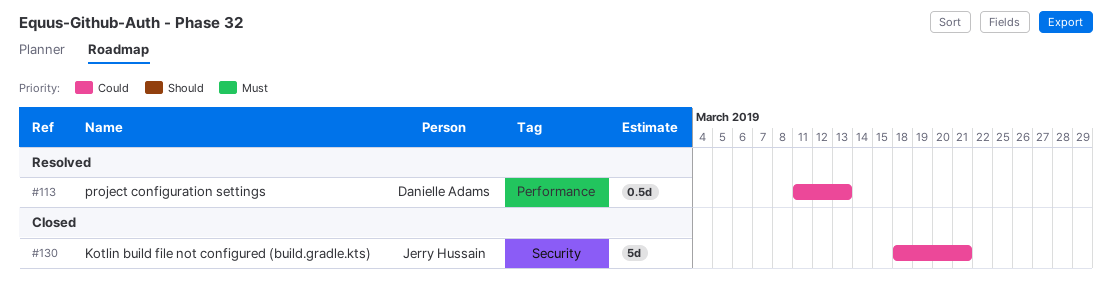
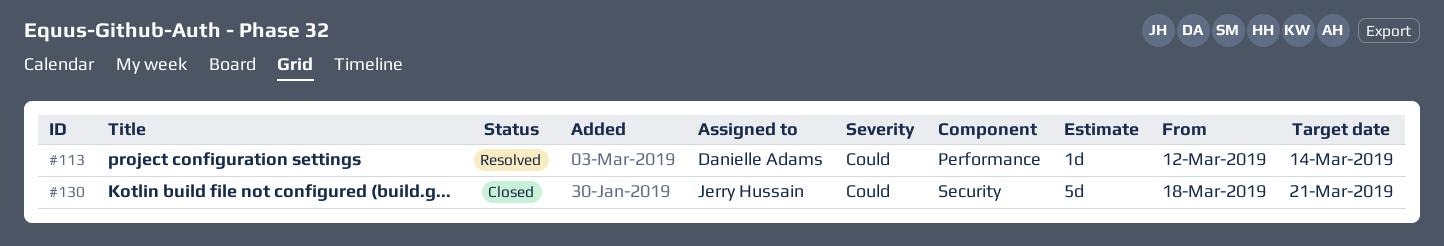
#113, estimate: 0.5d -> 1d
#113, start: Mar 11 -> Mar 12
#113, due: Mar 13 -> Mar 14

